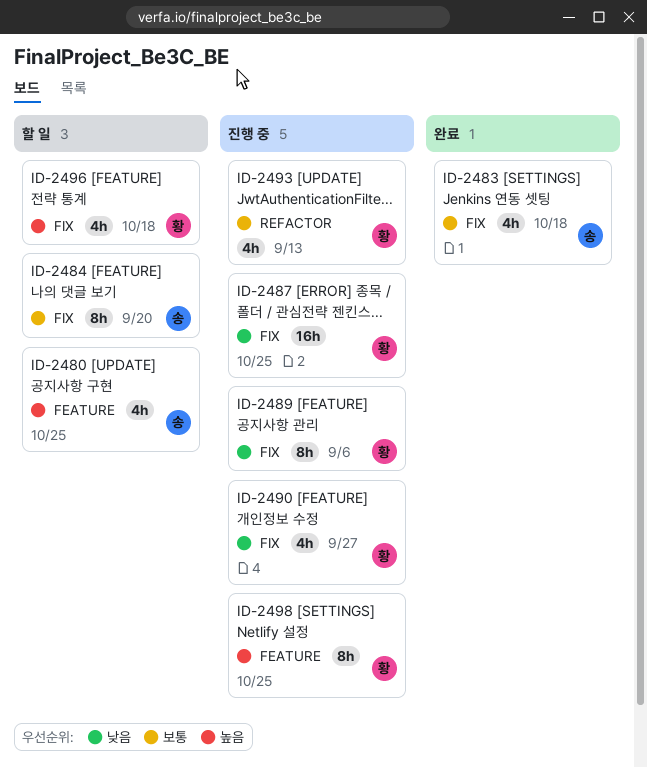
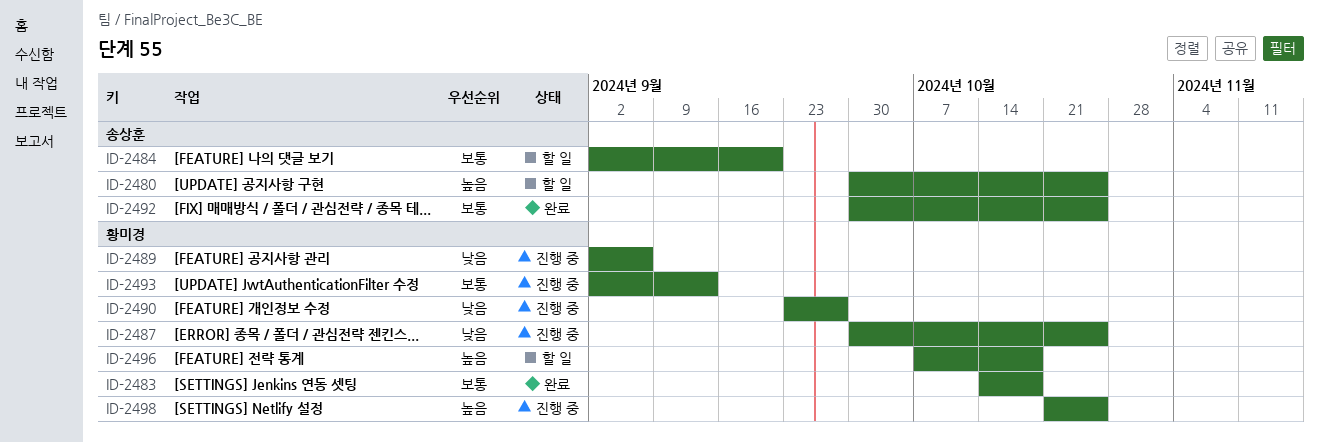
ID-2483, owner: 송상훈 -> 황미경
ID-2492: none -> present

